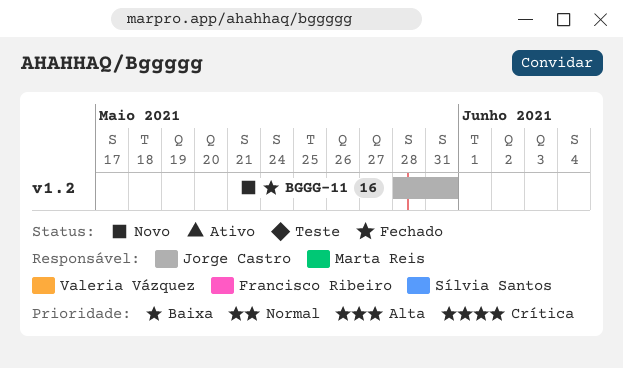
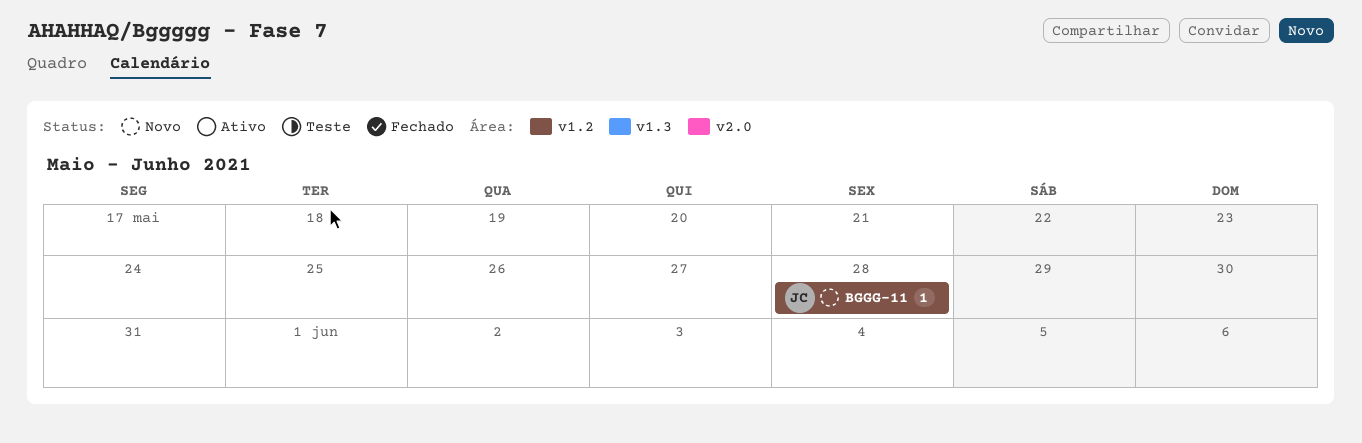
BGGG-11, estimate: 16 -> 1
BGGG-11, due: May 31 -> May 28

